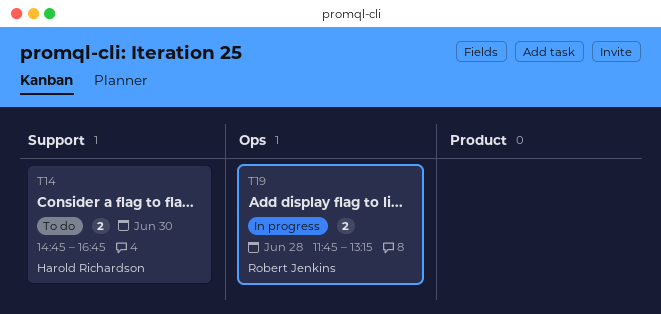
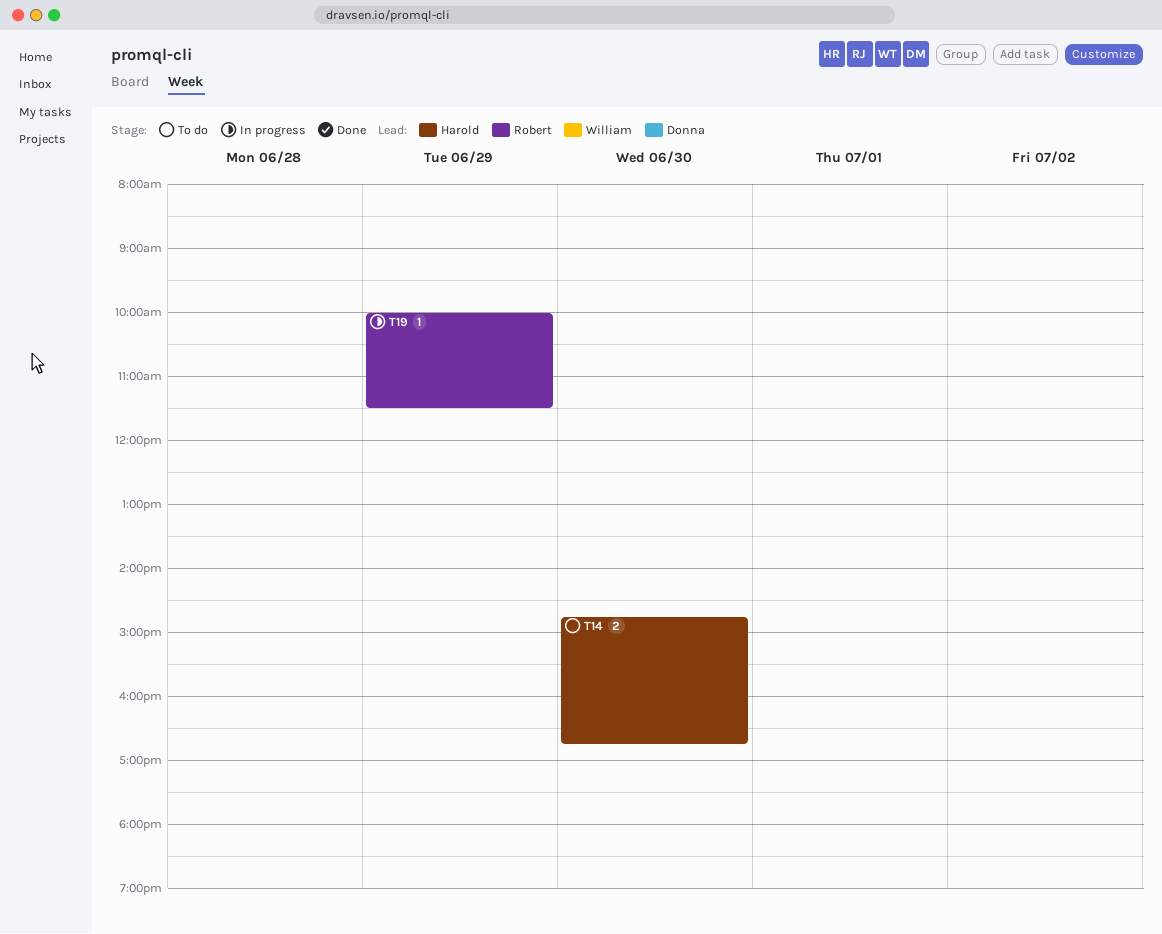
T19, estimate: 2 -> 1
T19, day: Jun 28 -> Jun 29
T19, begins: 11:45 -> 10:00
T19, ends: 13:15 -> 11:30

